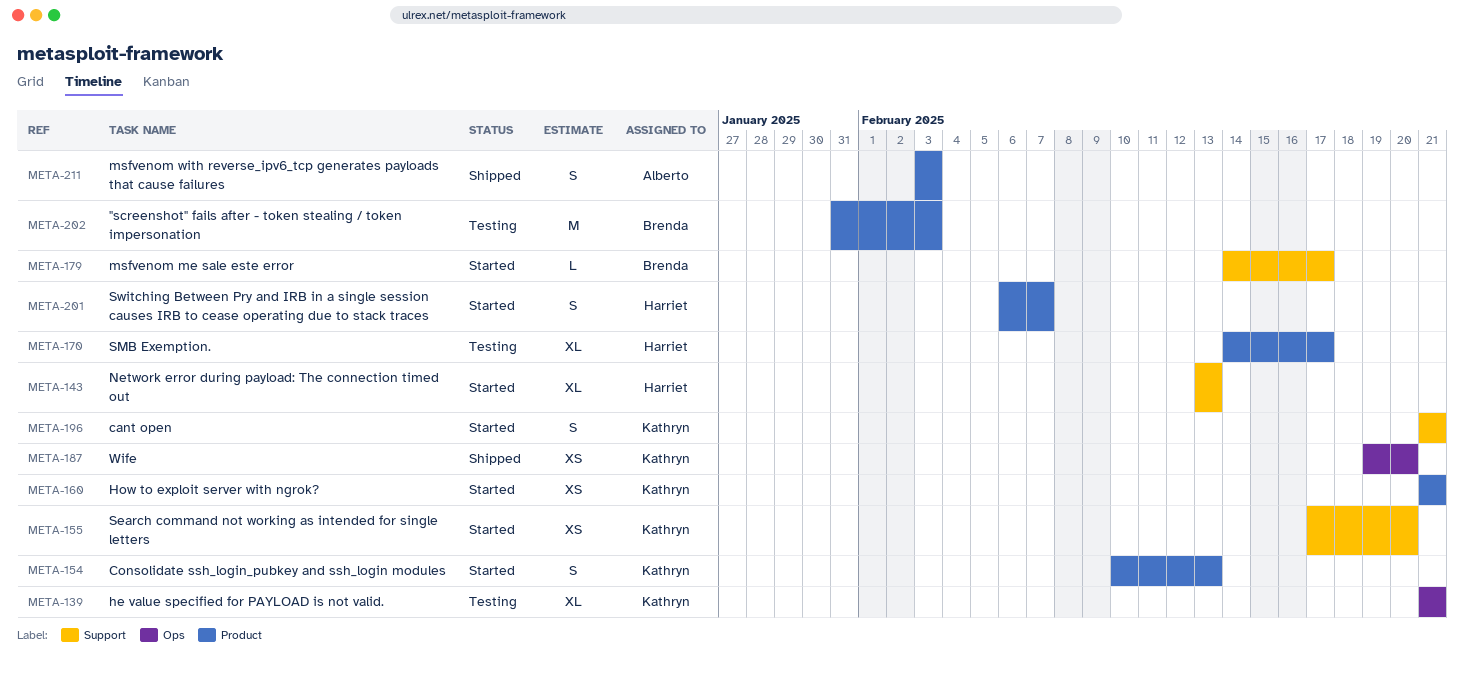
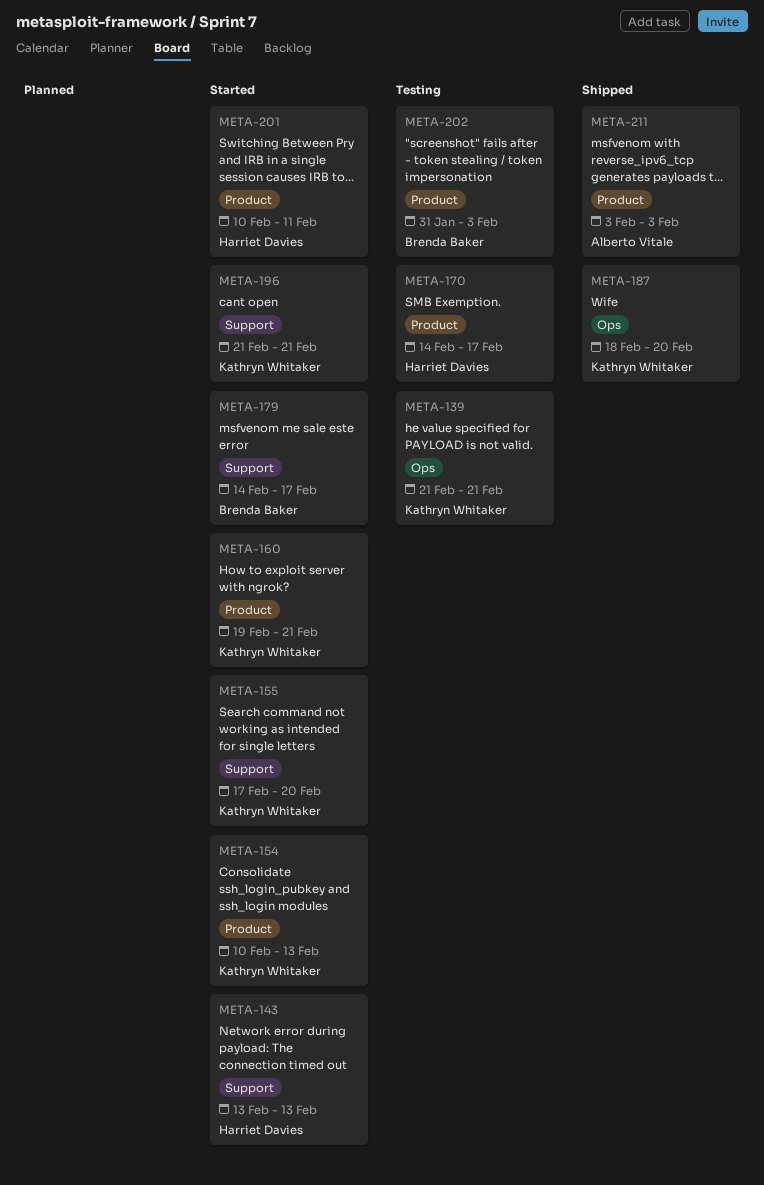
META-160, start: Feb 21 -> Feb 19
META-187, start: Feb 19 -> Feb 18
META-201, start: Feb 6 -> Feb 10
META-201, due: Feb 7 -> Feb 11

